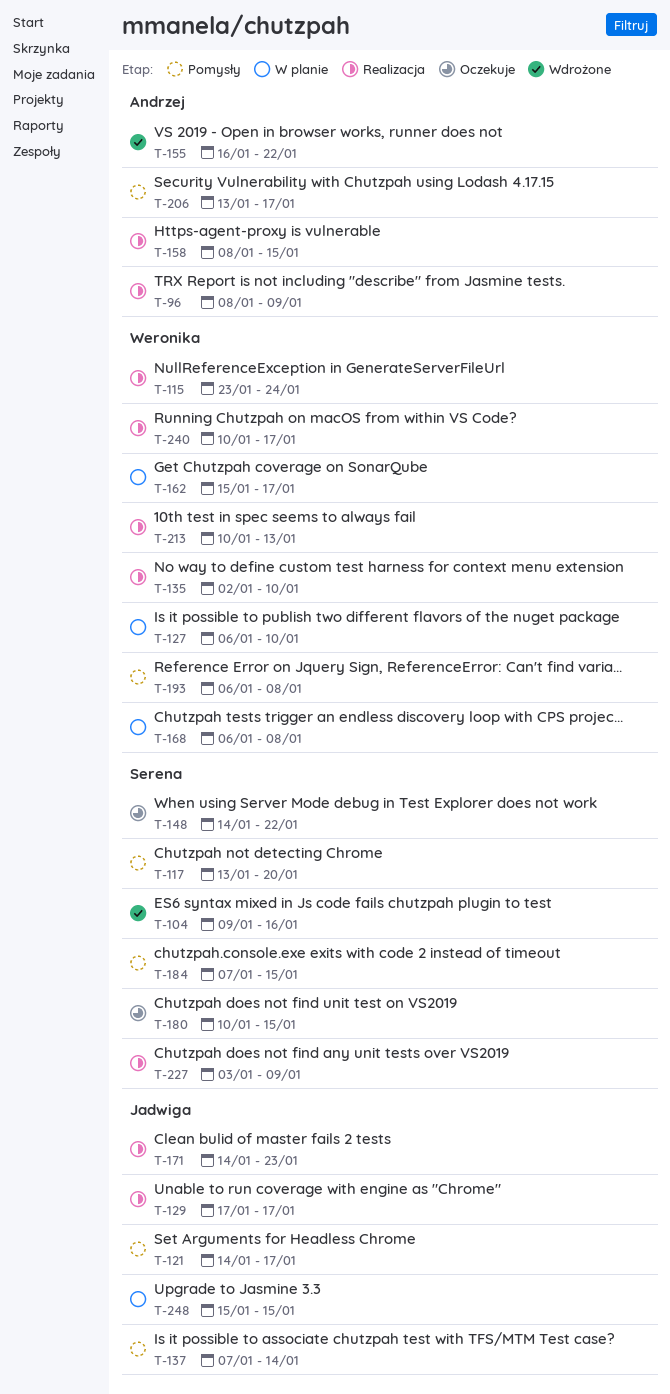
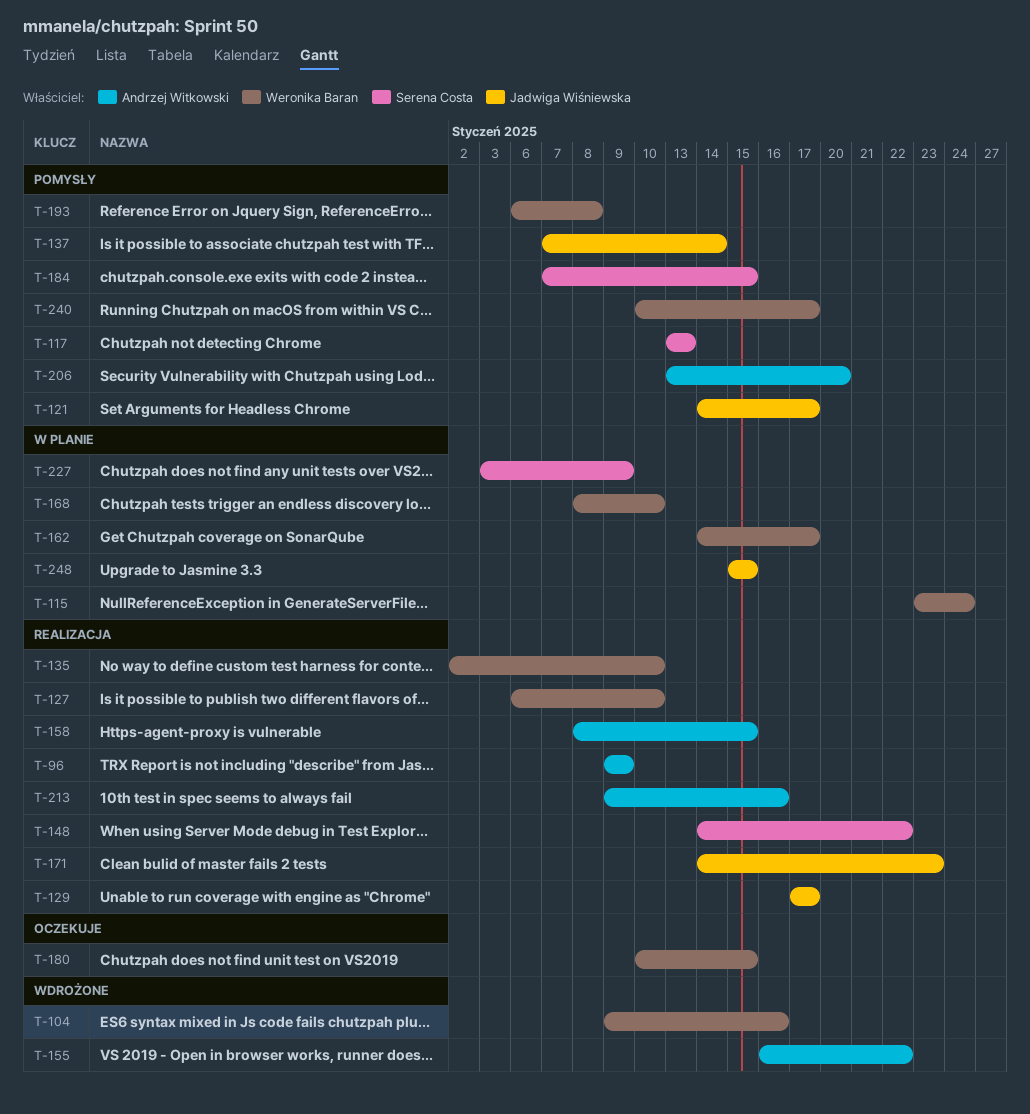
T-96, start: Jan 8 -> Jan 9
T-104, owner: Serena Costa -> Weronika Baran
T-115, status: Realizacja -> W planie
T-117, due: Jan 20 -> Jan 13
T-127, status: W planie -> Realizacja
T-148, status: Oczekuje -> Realizacja
T-162, start: Jan 15 -> Jan 14
T-168, start: Jan 6 -> Jan 8
T-168, due: Jan 8 -> Jan 10
T-180, owner: Serena Costa -> Weronika Baran
T-206, due: Jan 17 -> Jan 20
T-213, owner: Weronika Baran -> Andrzej Witkowski
T-213, start: Jan 10 -> Jan 9
T-213, due: Jan 13 -> Jan 16
T-227, status: Realizacja -> W planie
T-240, status: Realizacja -> Pomysły

